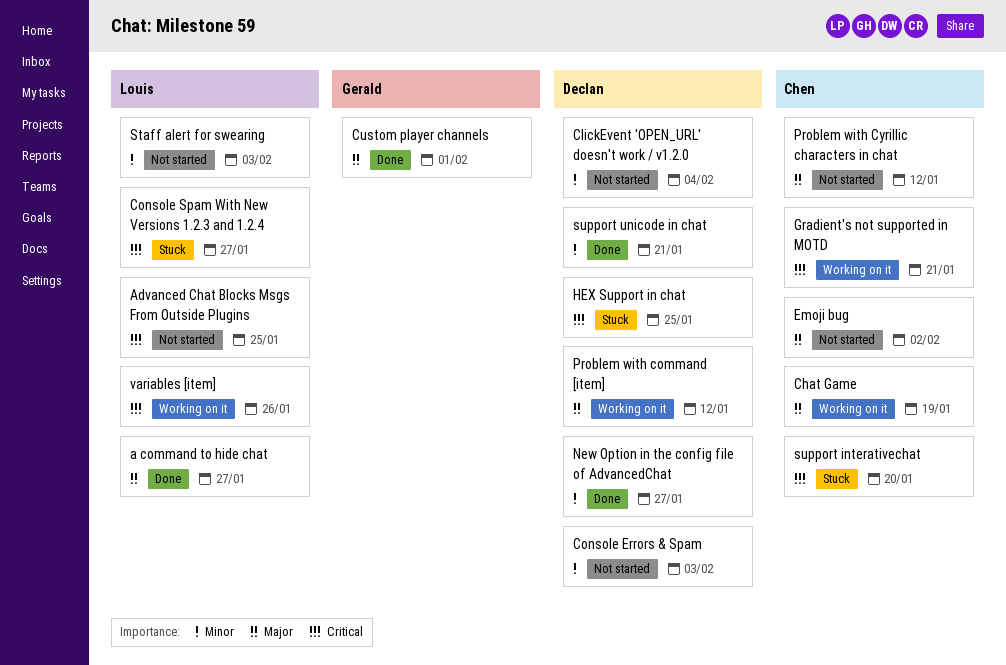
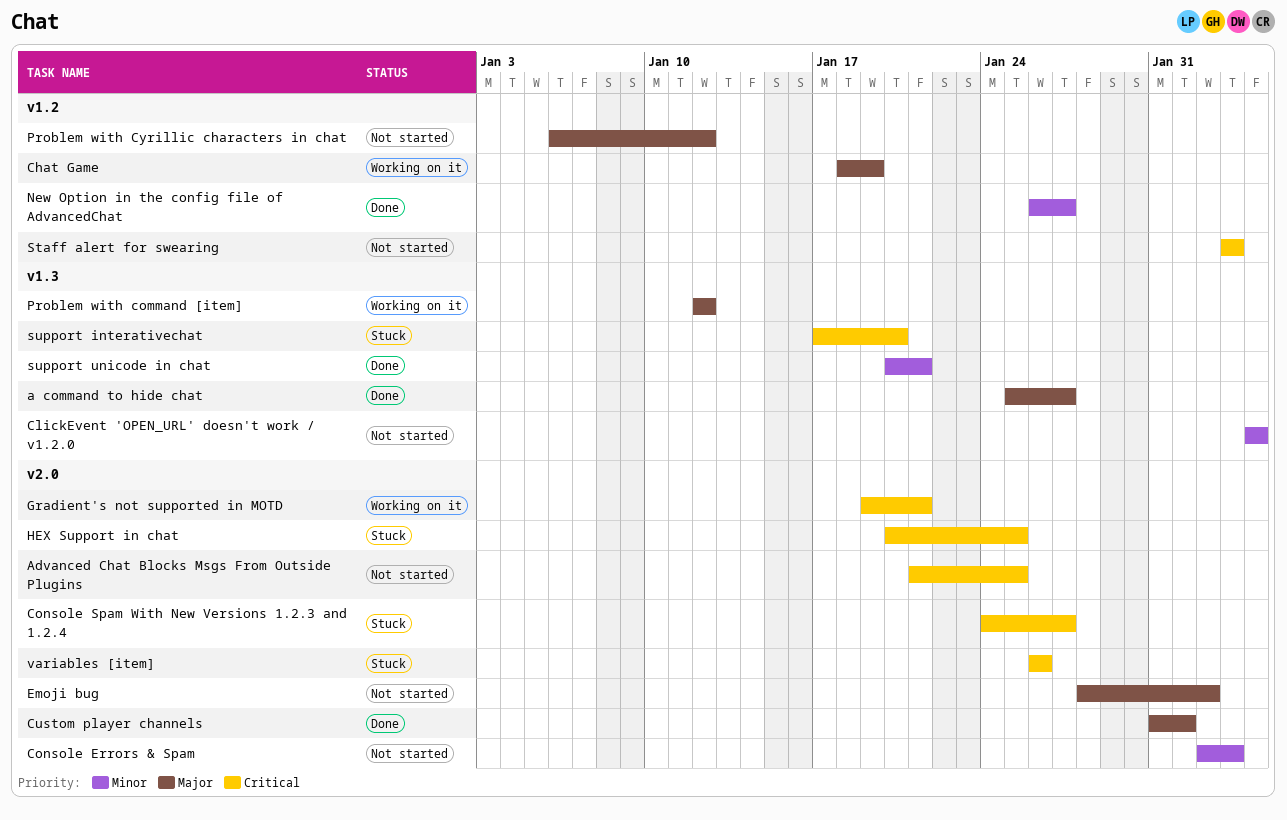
Staff alert for swearing, priority: Minor -> Critical
variables [item], status: Working on it -> Stuck

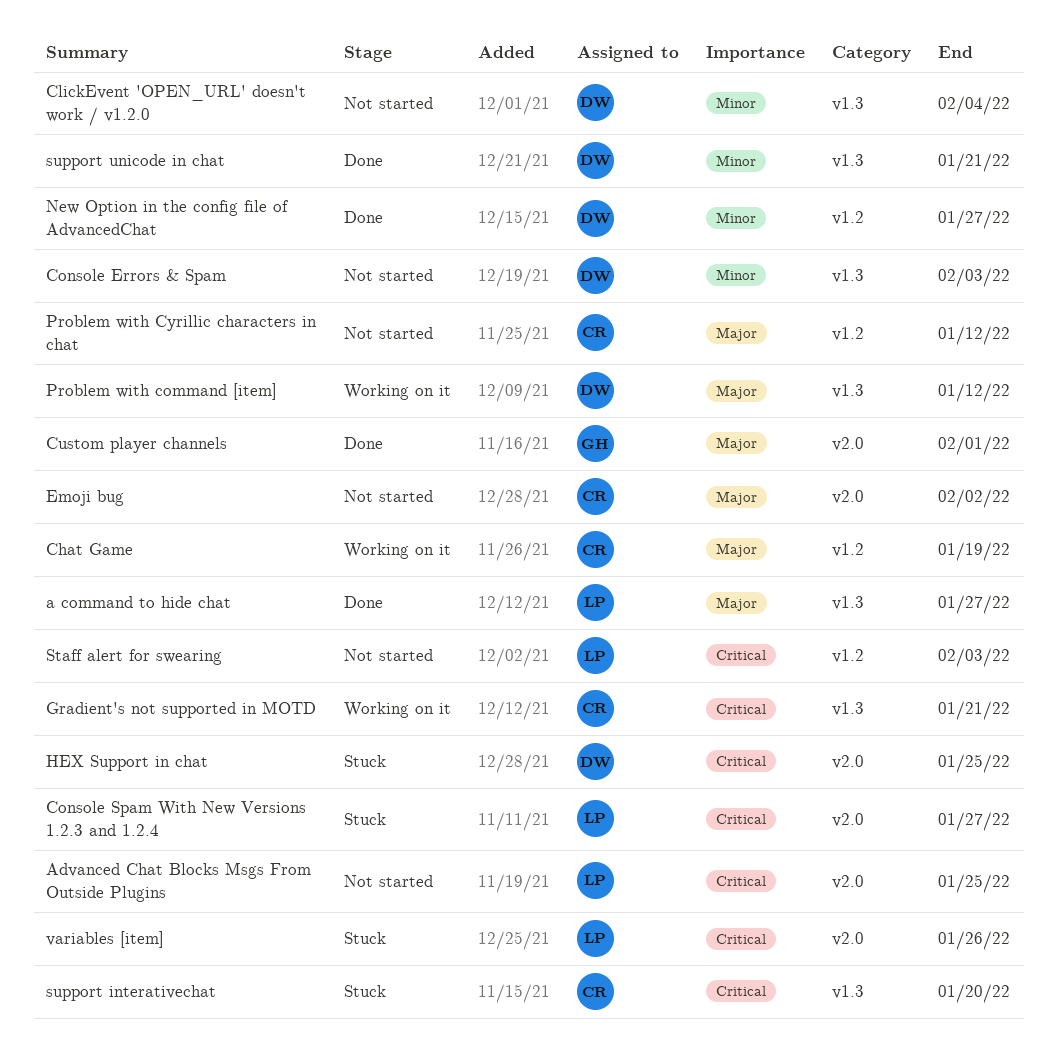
Console Errors & Spam, label: v2.0 -> v1.3
Gradient's not supported in MOTD, label: v2.0 -> v1.3

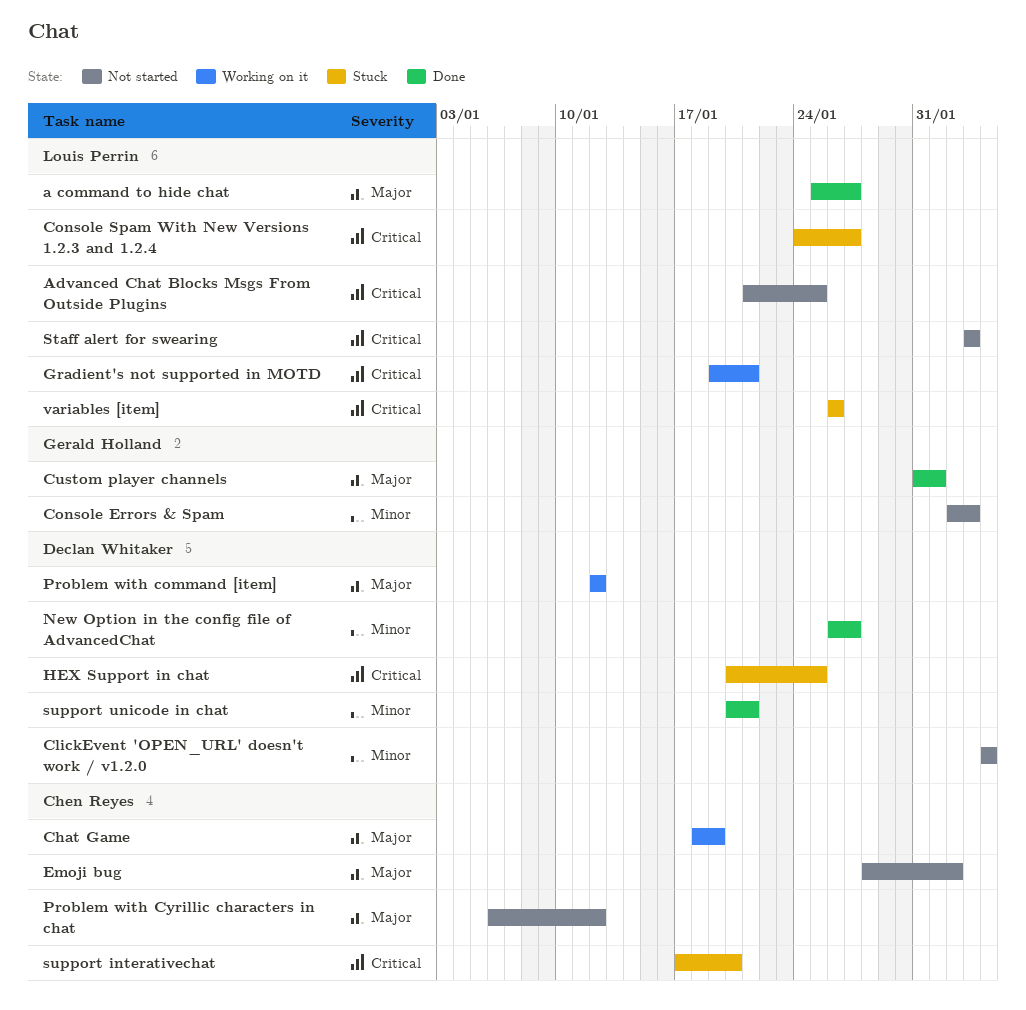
Console Errors & Spam, owner: Declan Whitaker -> Gerald Holland
Gradient's not supported in MOTD, owner: Chen Reyes -> Louis Perrin

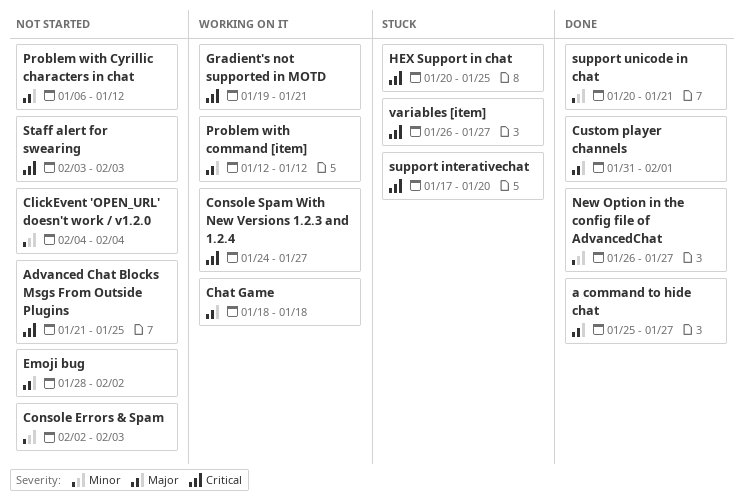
Chat Game, due: Jan 19 -> Jan 18
Console Spam With New Versions 1.2.3 and 1.2.4, status: Stuck -> Working on it
variables [item], due: Jan 26 -> Jan 27

